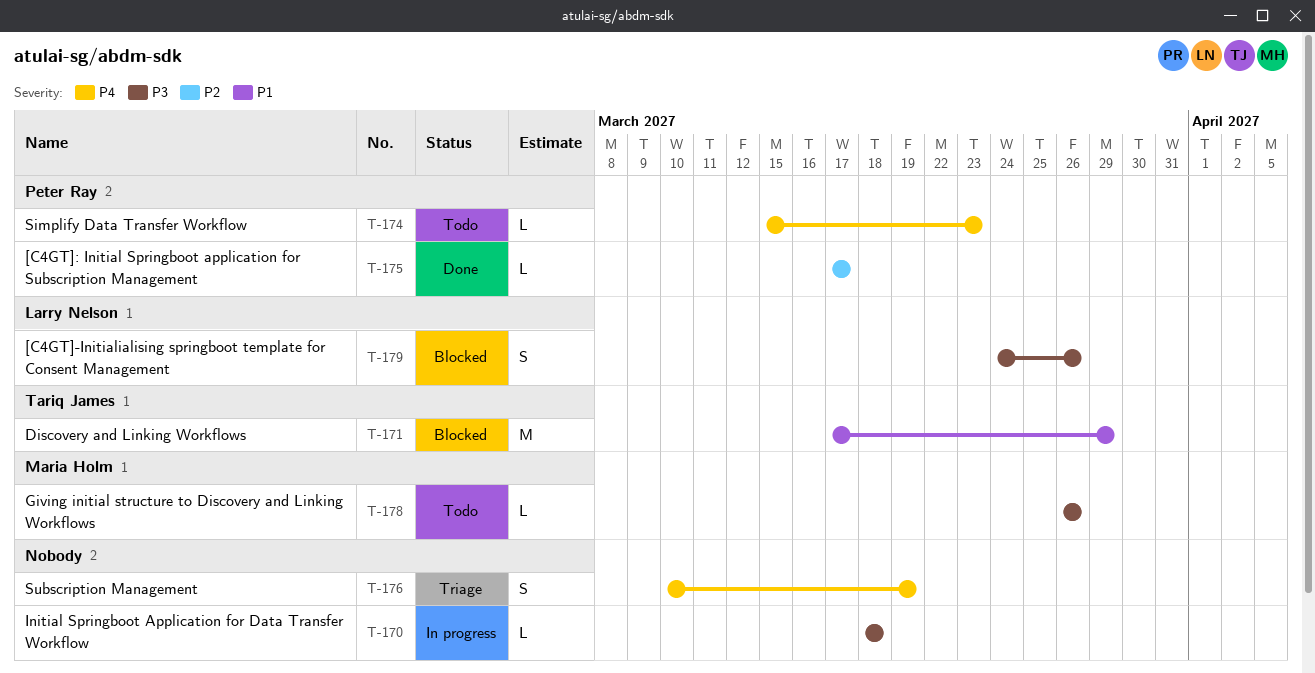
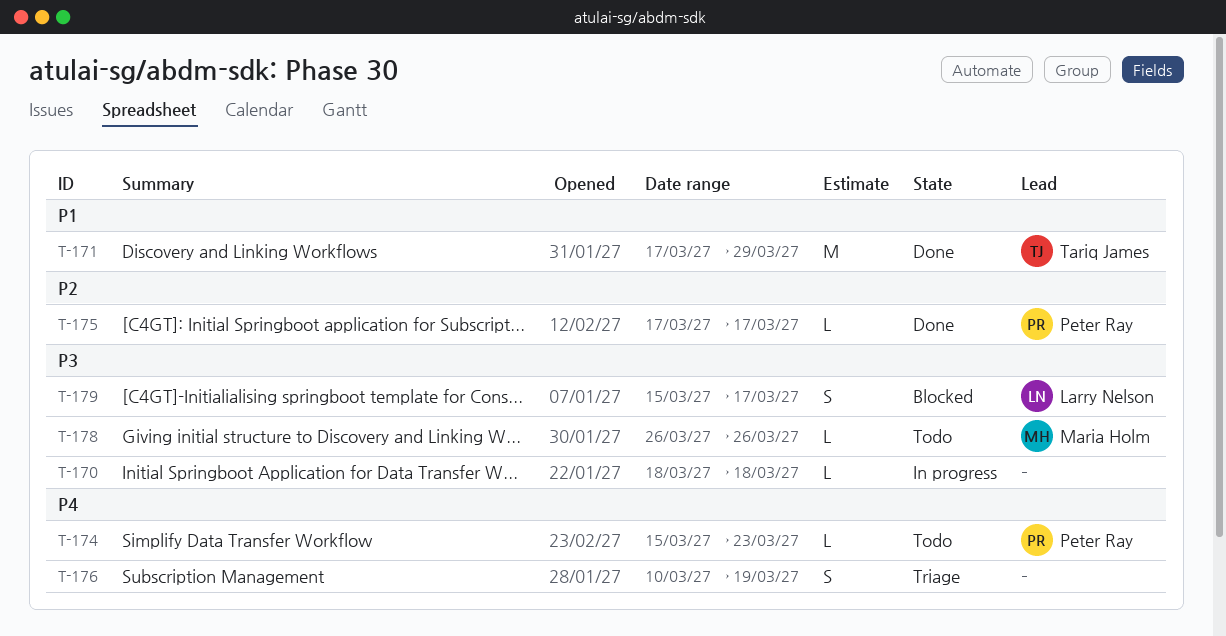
T-171, status: Blocked -> Done
T-179, start: Mar 24 -> Mar 15
T-179, due: Mar 26 -> Mar 17

